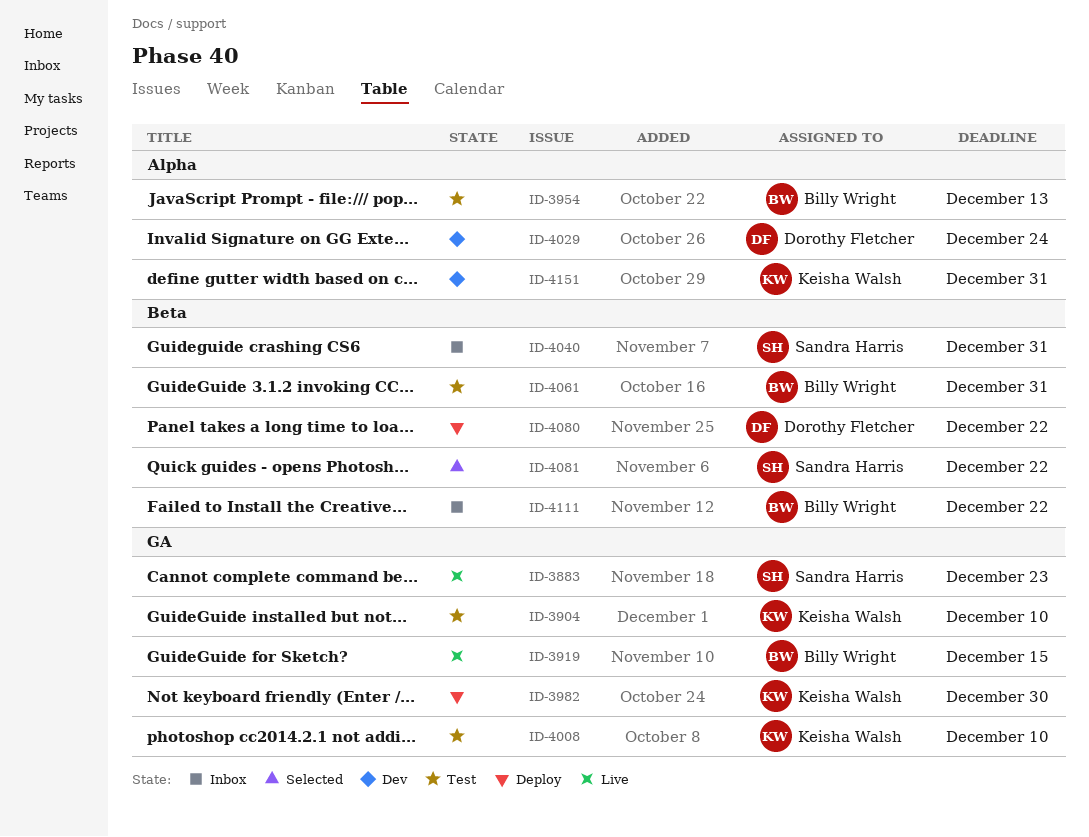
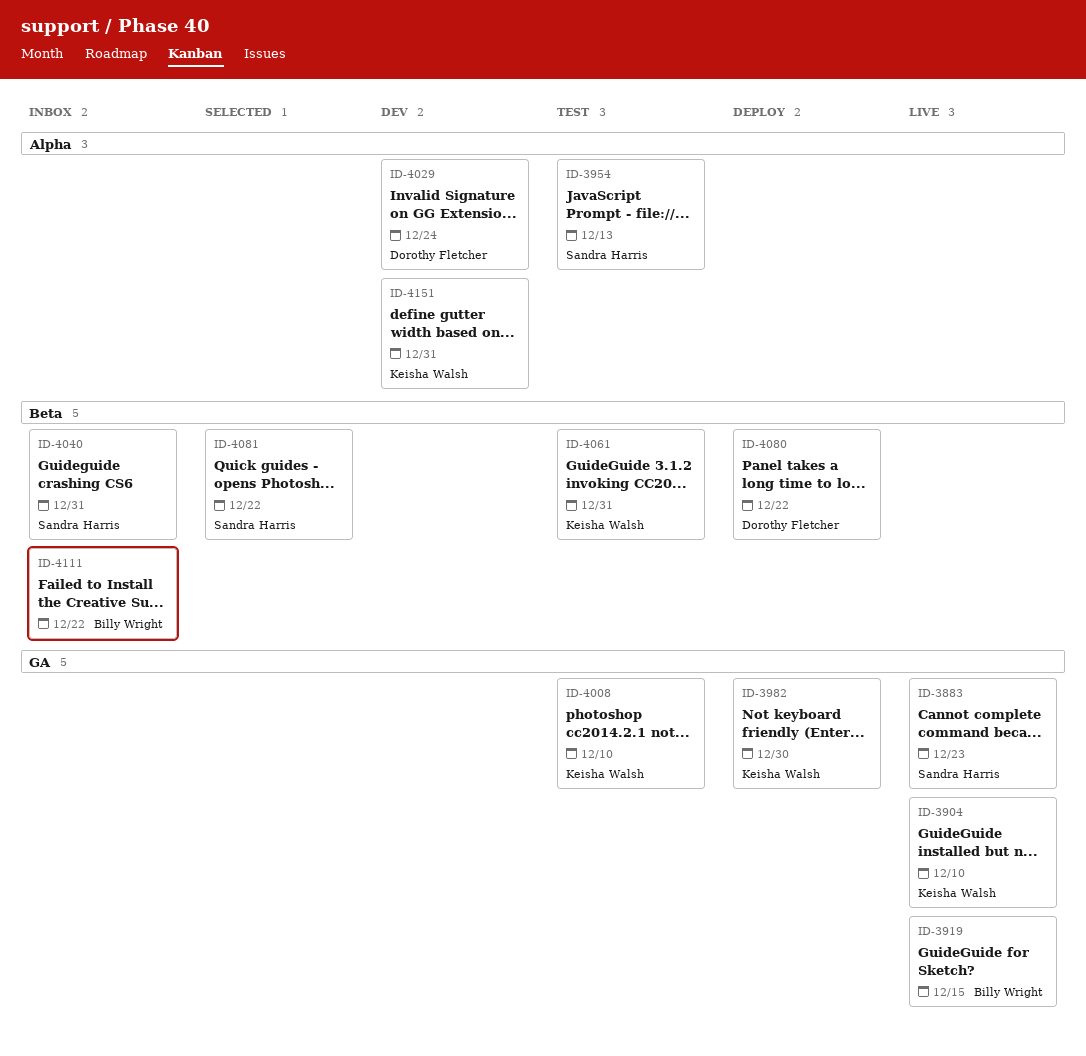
ID-3904, status: Test -> Live
ID-3954, owner: Billy Wright -> Sandra Harris
ID-4061, owner: Billy Wright -> Keisha Walsh

